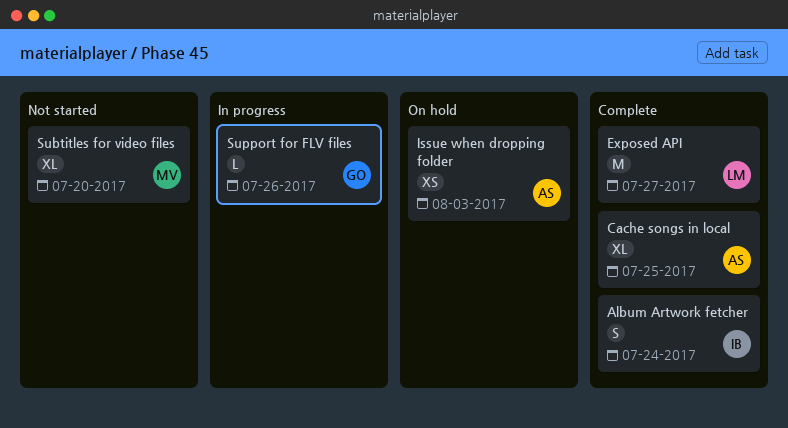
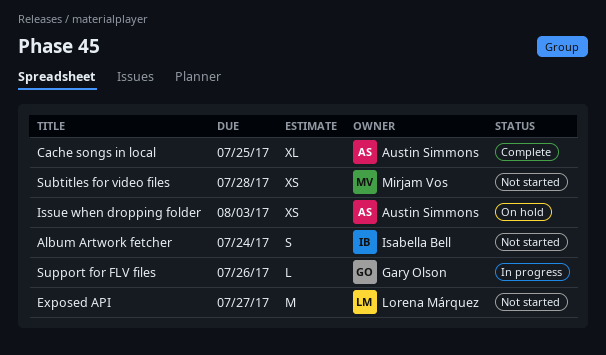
Album Artwork fetcher, status: Complete -> Not started
Exposed API, status: Complete -> Not started
Subtitles for video files, estimate: XL -> XS
Subtitles for video files, due: Jul 20 -> Jul 28

